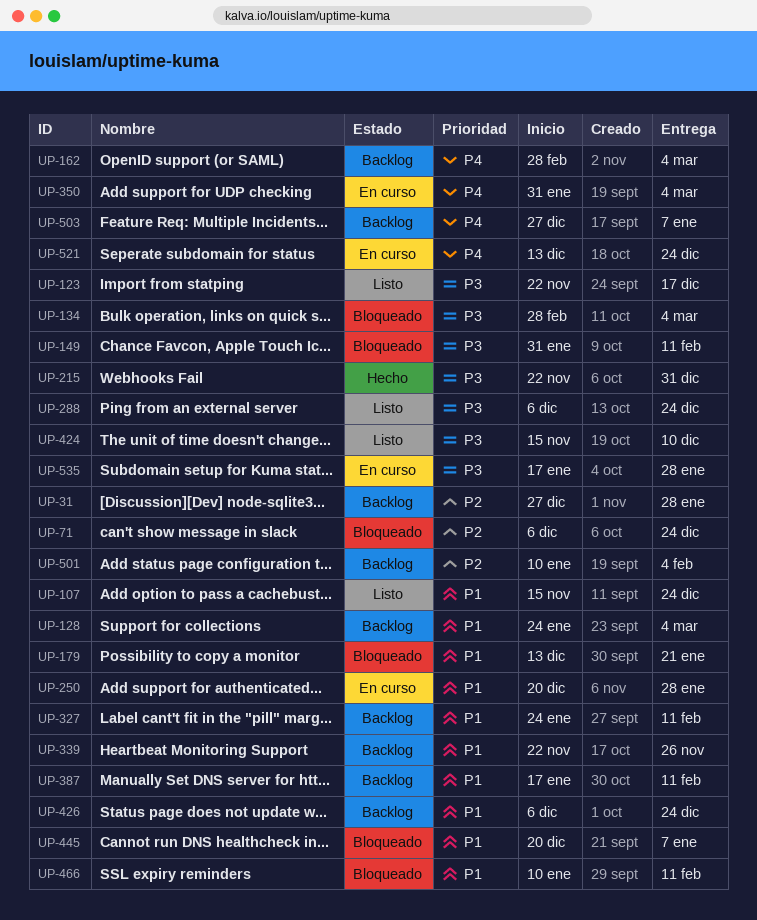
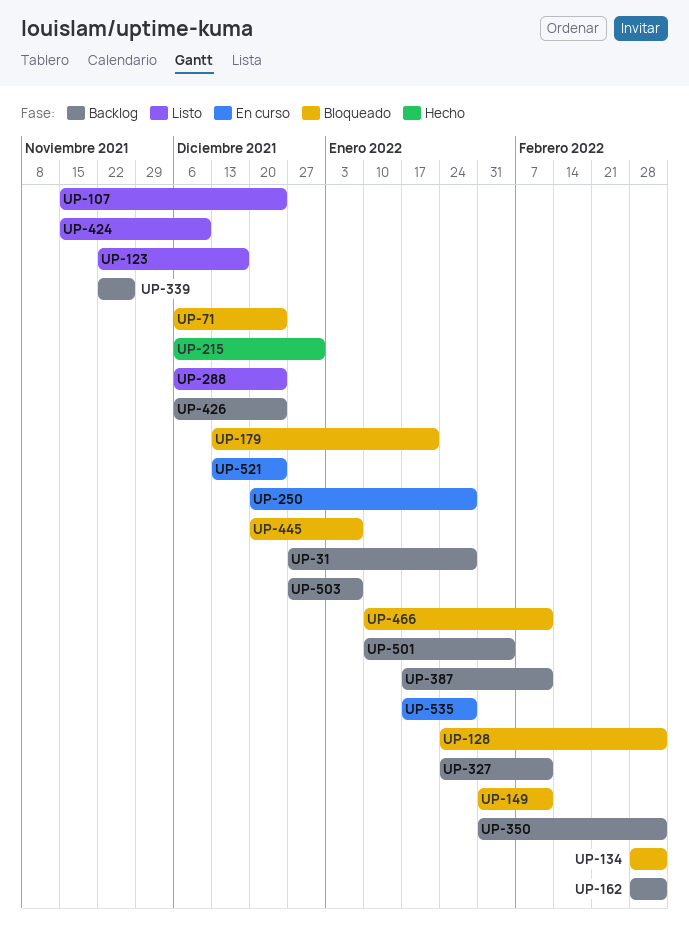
UP-128, status: Backlog -> Bloqueado
UP-215, start: Nov 22 -> Dec 6
UP-350, status: En curso -> Backlog

